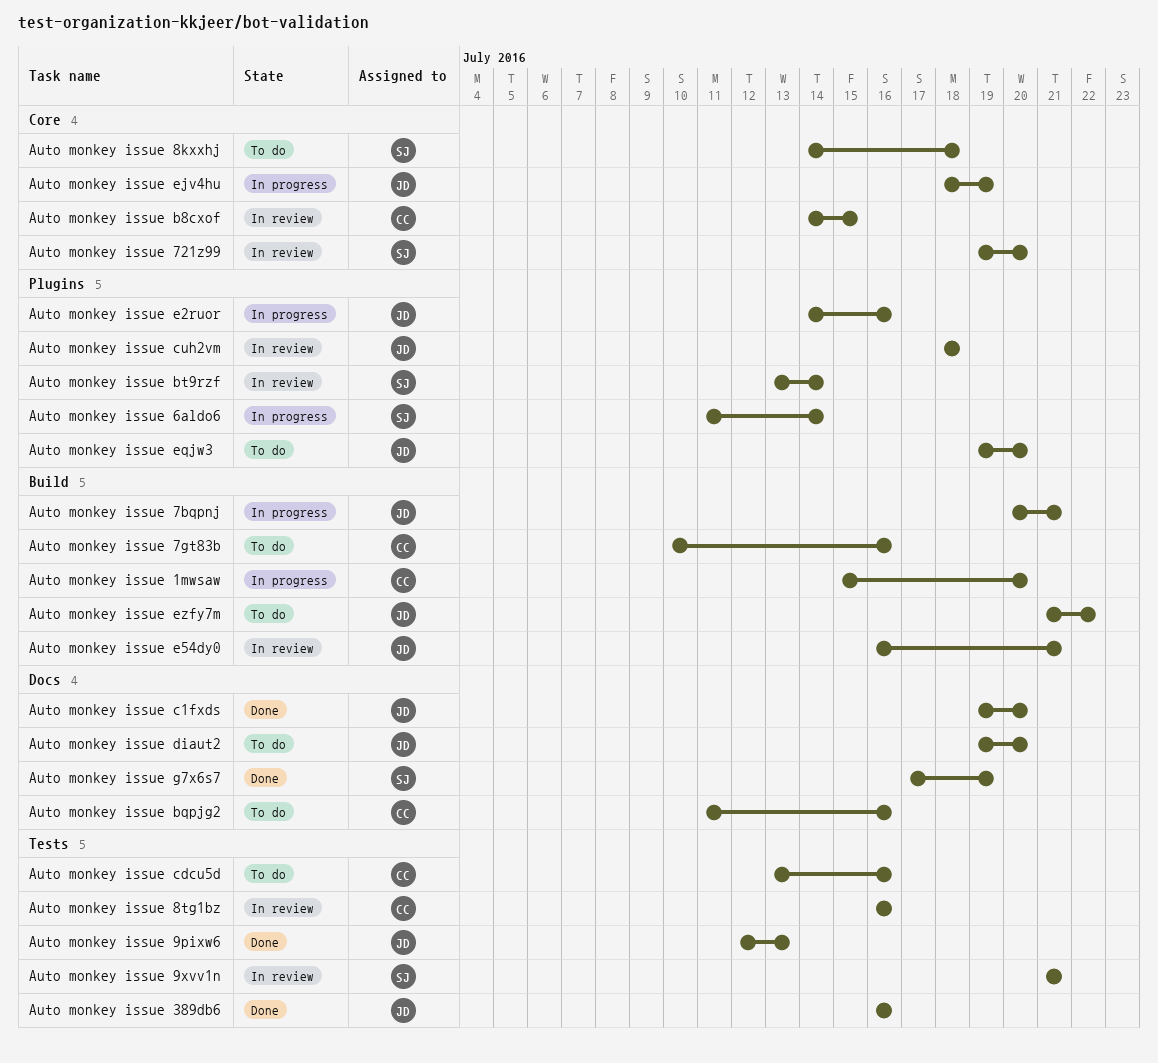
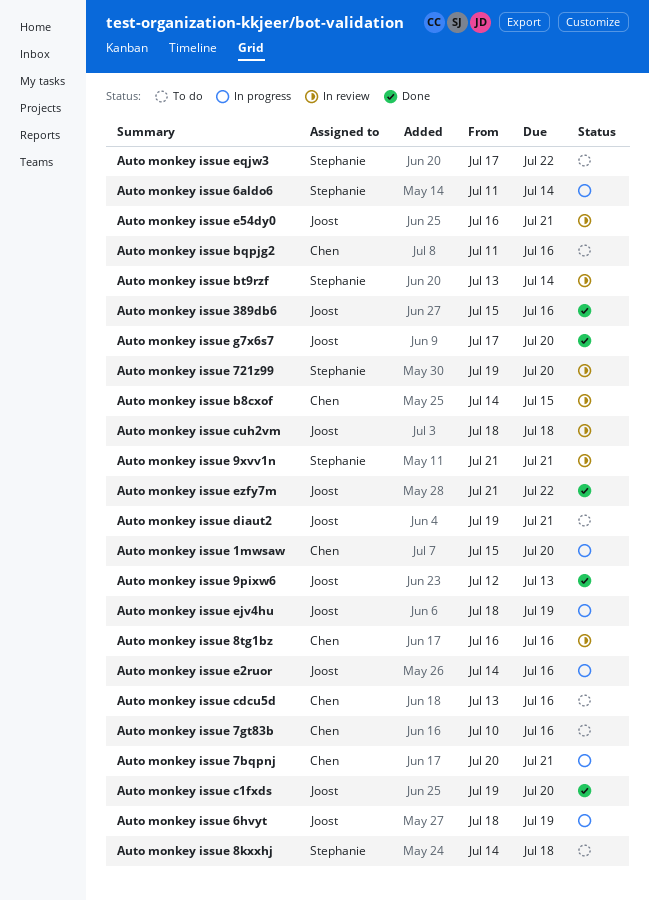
Auto monkey issue 389db6, start: Jul 16 -> Jul 15
Auto monkey issue 6hvyt: none -> present
Auto monkey issue 7bqpnj, owner: Joost -> Chen
Auto monkey issue diaut2, due: Jul 20 -> Jul 21
Auto monkey issue eqjw3, owner: Joost -> Stephanie
Auto monkey issue eqjw3, start: Jul 19 -> Jul 17
Auto monkey issue eqjw3, due: Jul 20 -> Jul 22
Auto monkey issue ezfy7m, status: To do -> Done
Auto monkey issue g7x6s7, owner: Stephanie -> Joost
Auto monkey issue g7x6s7, due: Jul 19 -> Jul 20

